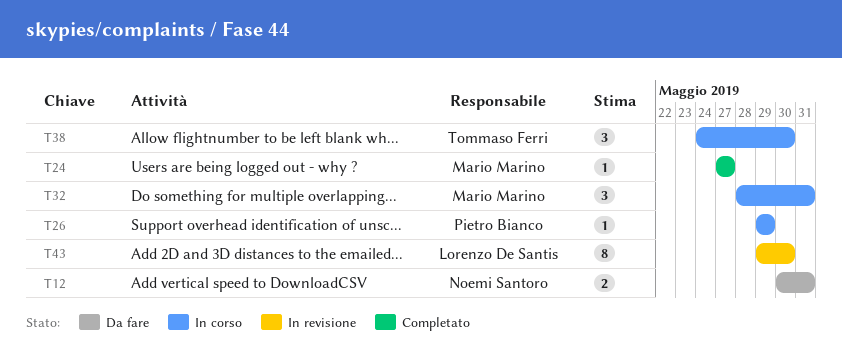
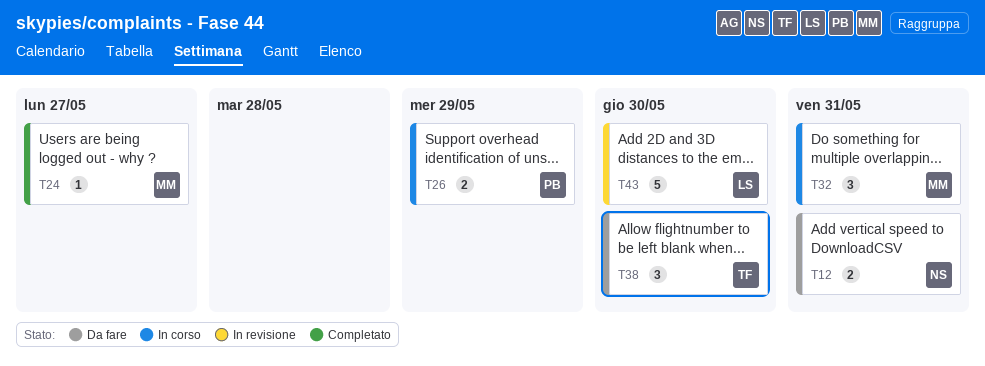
T26, estimate: 1 -> 2
T38, status: In corso -> Da fare
T43, estimate: 8 -> 5

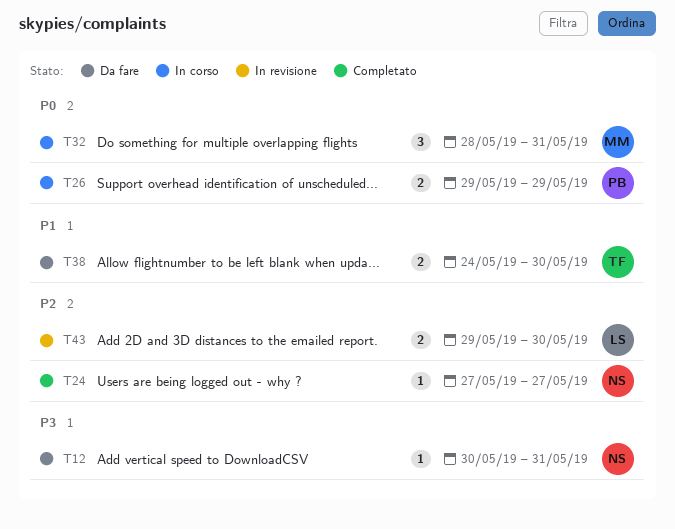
T12, estimate: 2 -> 1
T24, owner: MM -> NS
T38, estimate: 3 -> 2
T43, estimate: 5 -> 2

